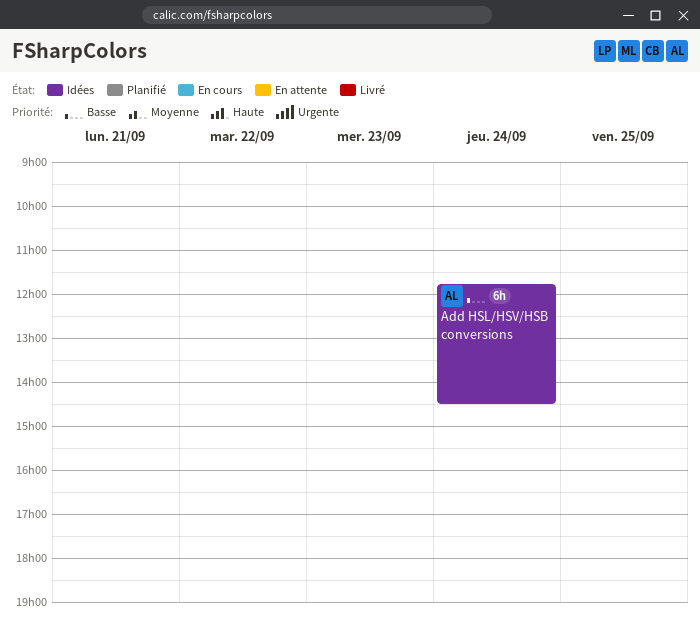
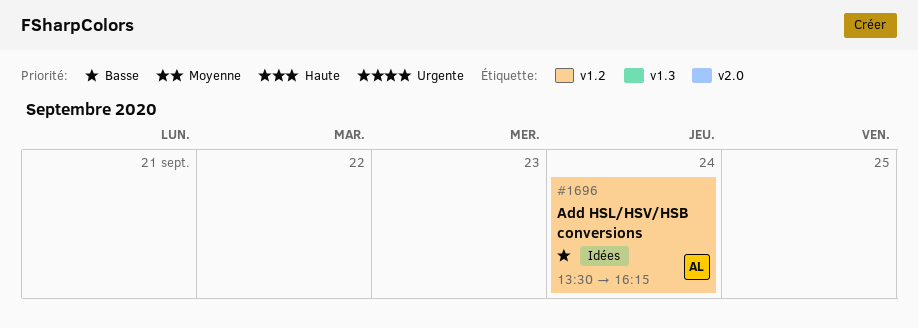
Add HSL/HSV/HSB conversions, begins: 11:45 -> 13:30
Add HSL/HSV/HSB conversions, ends: 14:30 -> 16:15

